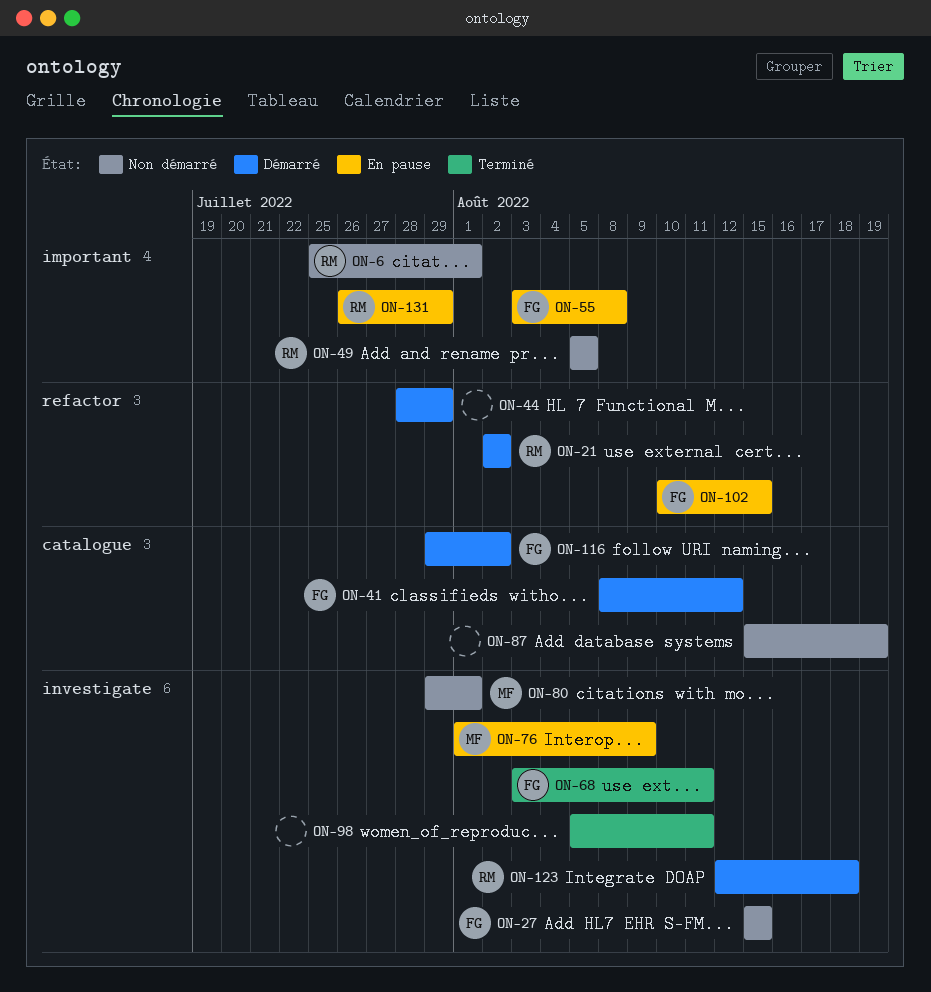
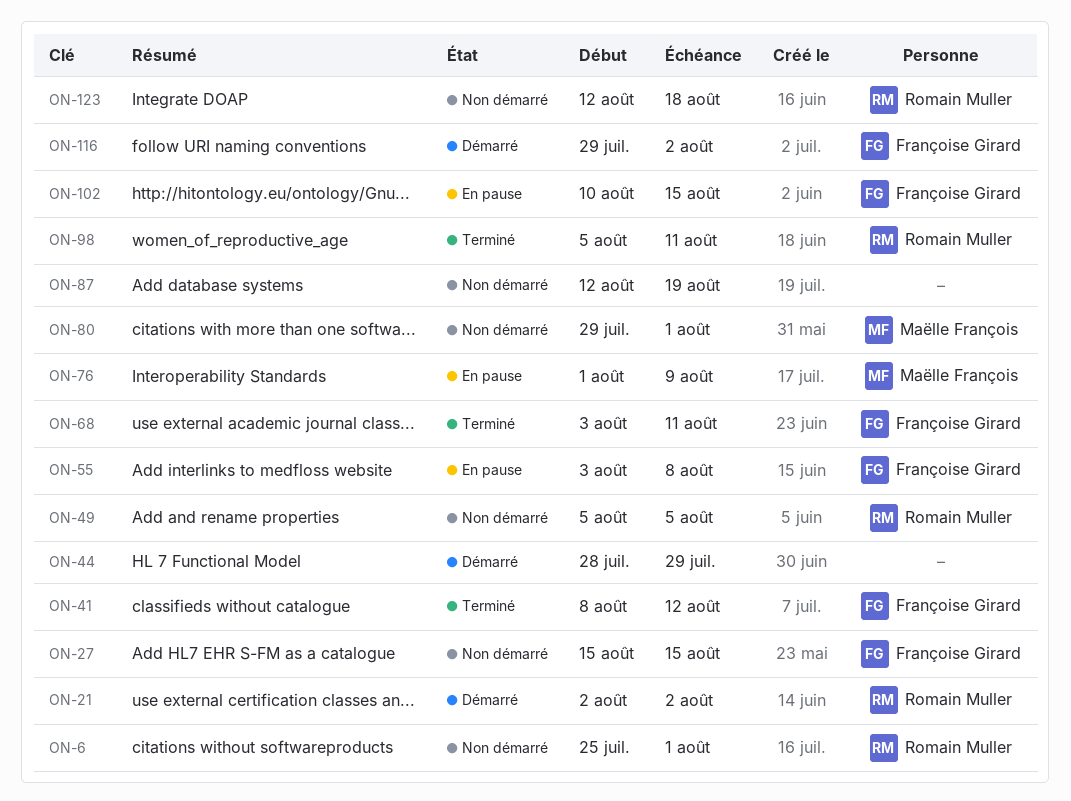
ON-41, status: Démarré -> Terminé
ON-87, start: Aug 15 -> Aug 12
ON-98, owner: none -> Romain Muller
ON-123, status: Démarré -> Non démarré
ON-131: present -> none

